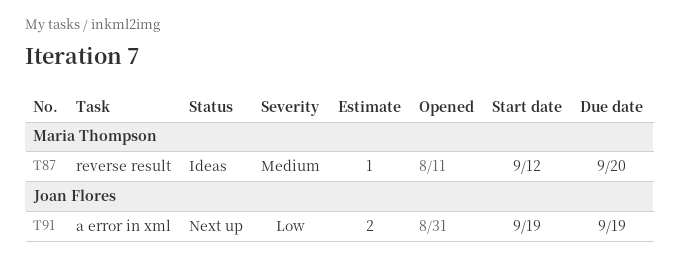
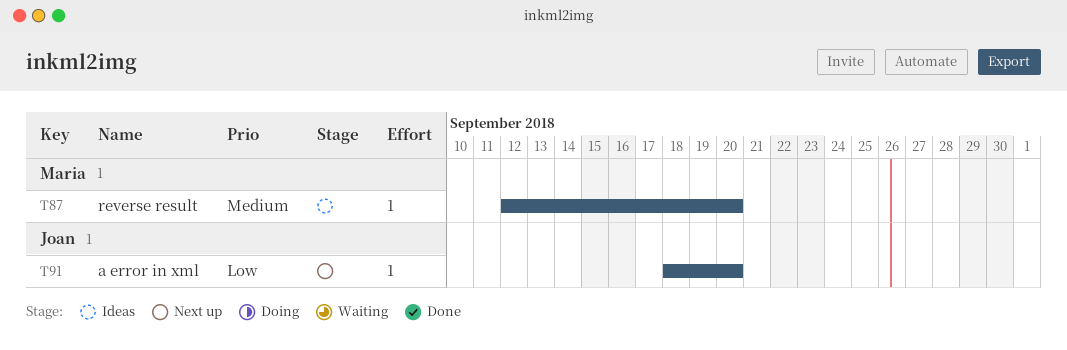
T91, estimate: 2 -> 1
T91, start: Sep 19 -> Sep 18
T91, due: Sep 19 -> Sep 20

